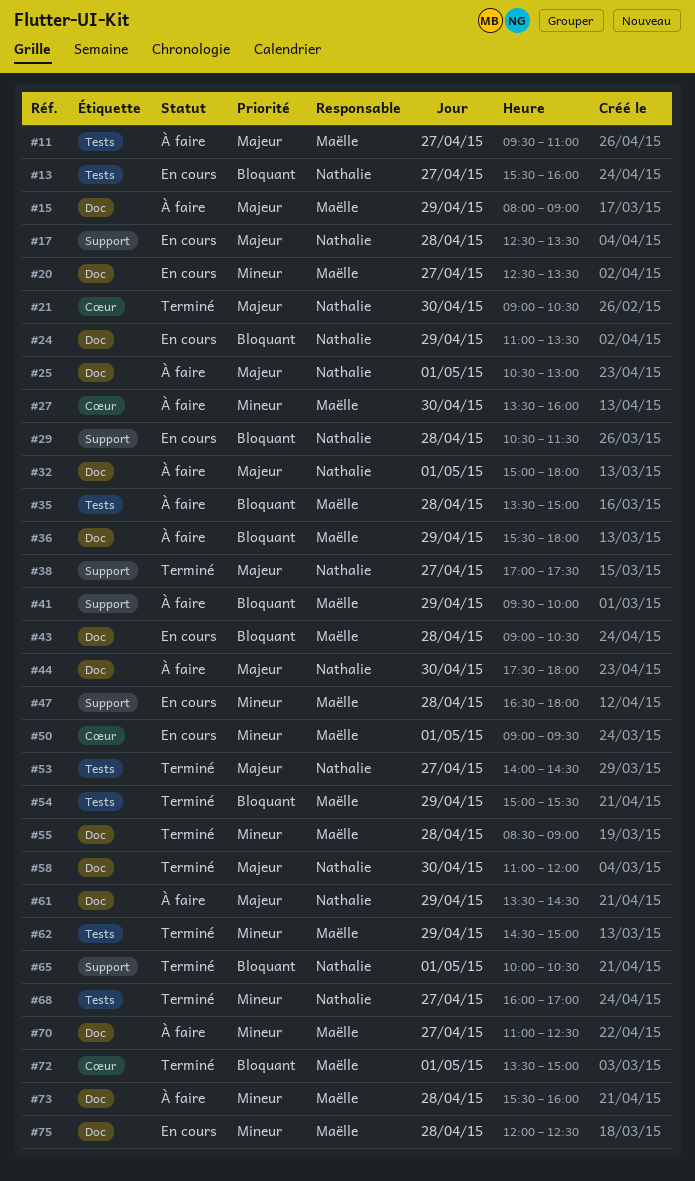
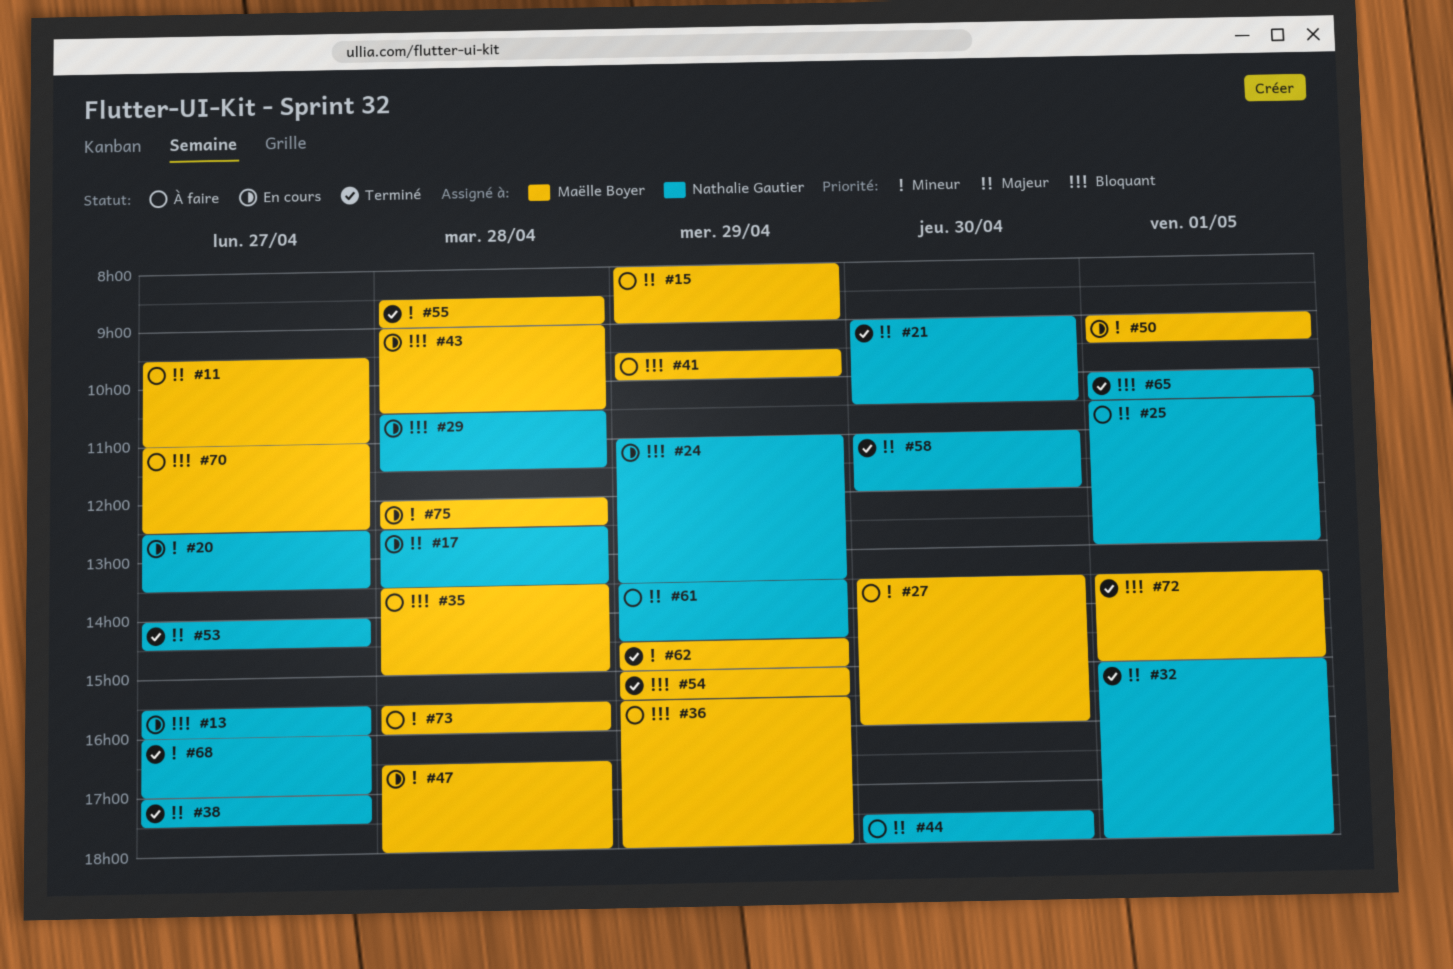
#20, owner: Maëlle Boyer -> Nathalie Gautier
#32, status: À faire -> Terminé
#70, priority: Mineur -> Bloquant

